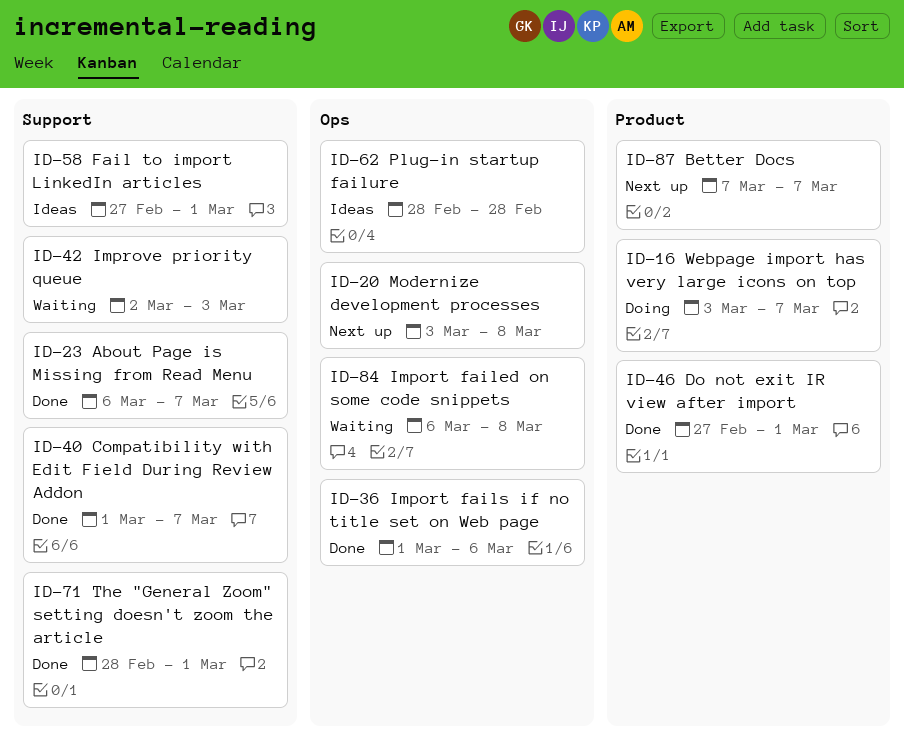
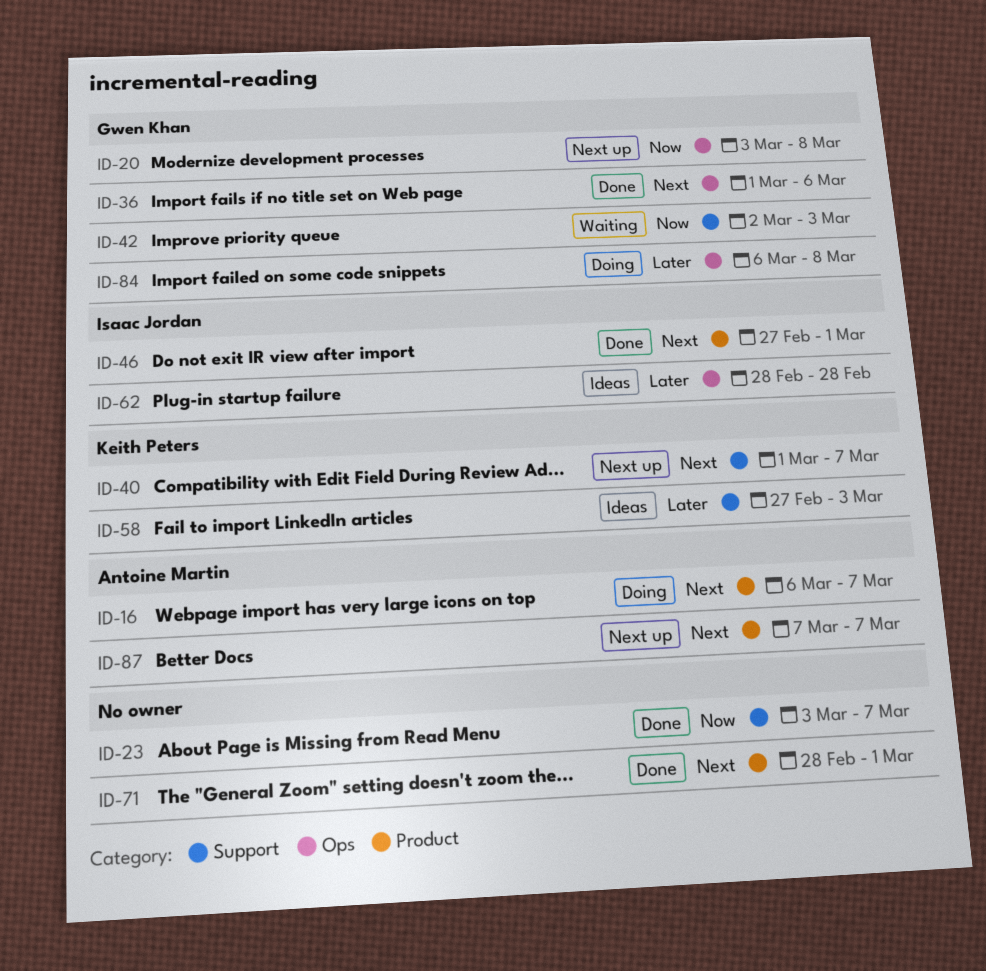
ID-16, start: Mar 3 -> Mar 6
ID-23, start: Mar 6 -> Mar 3
ID-40, status: Done -> Next up
ID-58, due: Mar 1 -> Mar 3
ID-71, label: Support -> Product
ID-84, status: Waiting -> Doing

